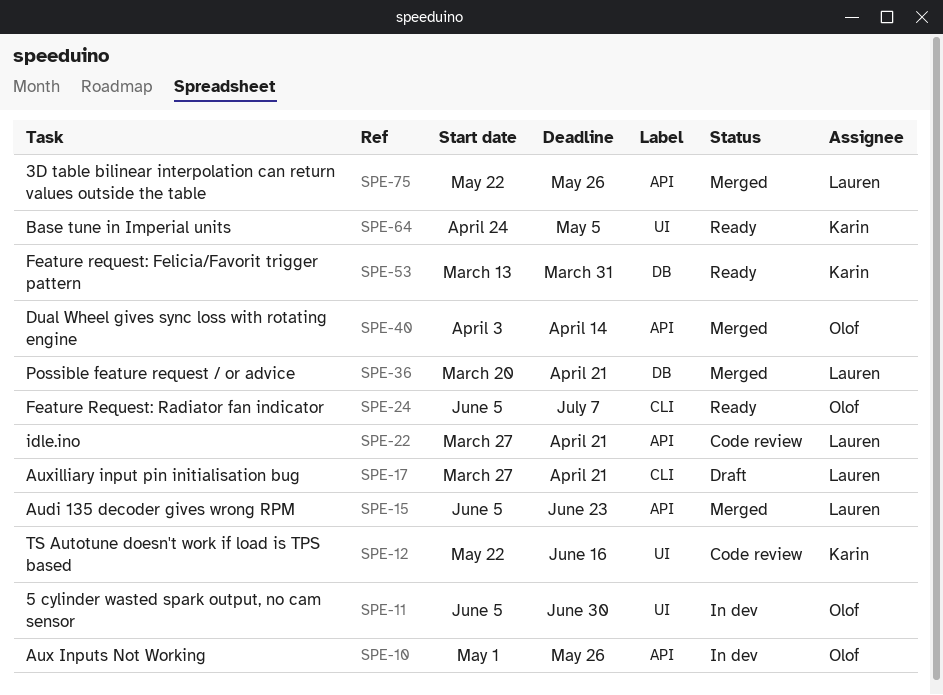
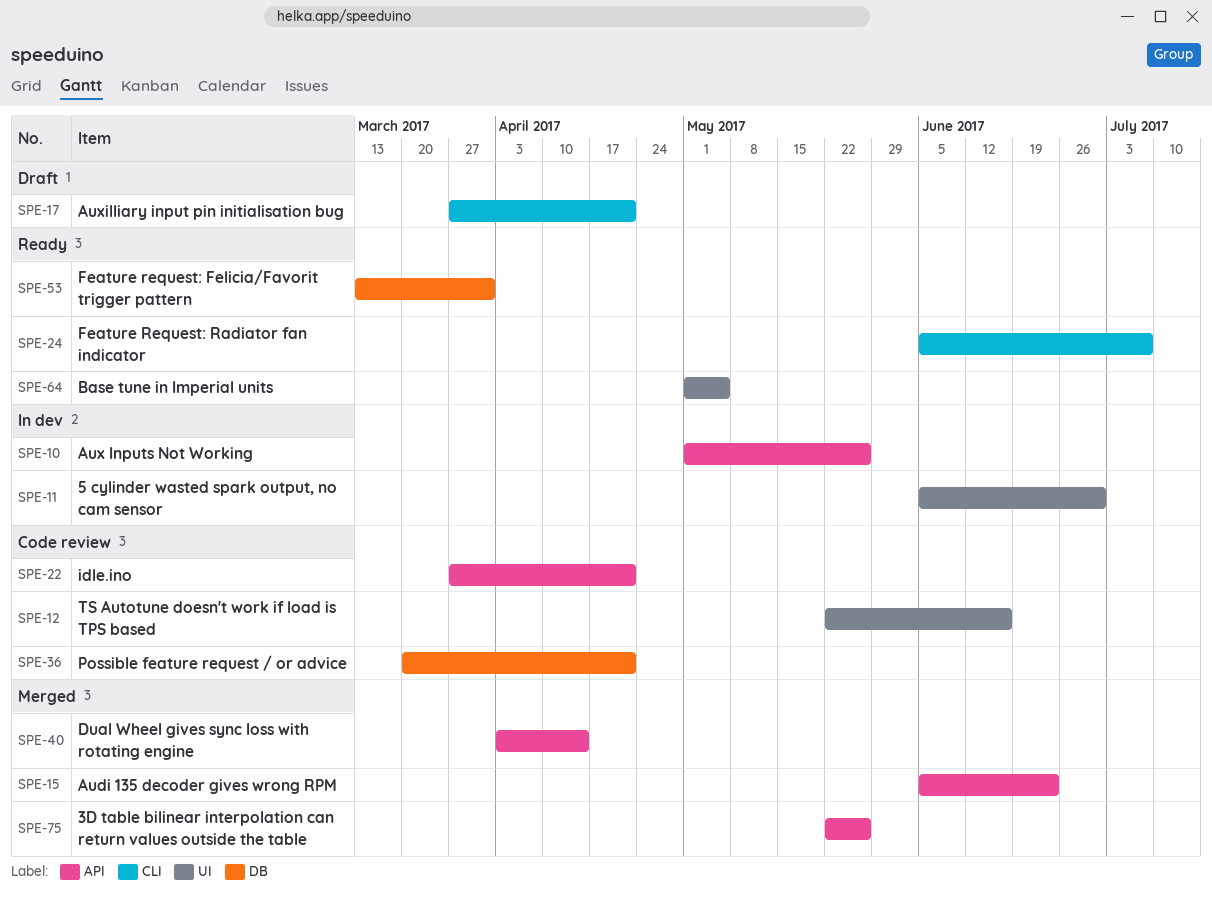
SPE-36, status: Merged -> Code review
SPE-64, start: Apr 24 -> May 1

